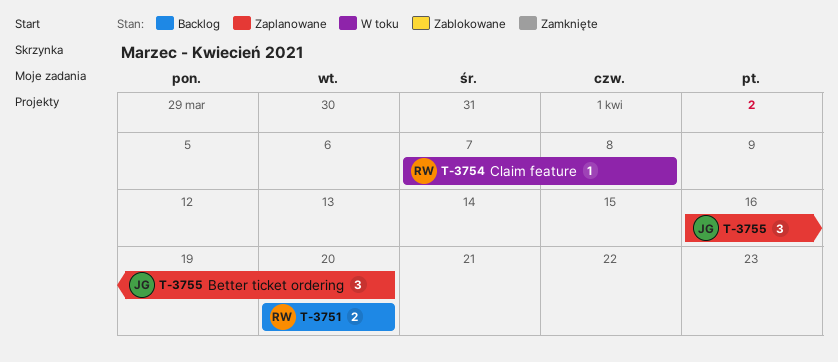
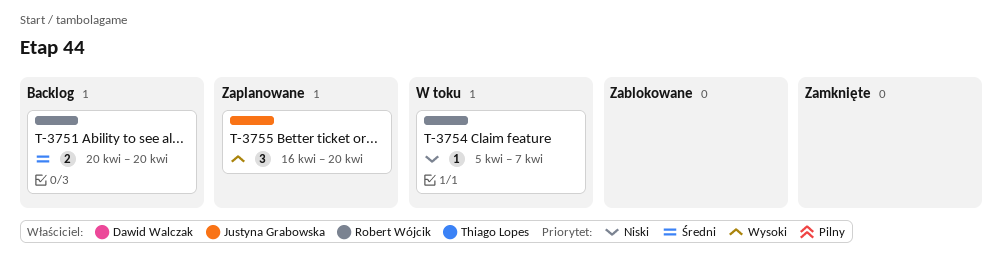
T-3754, start: Apr 7 -> Apr 5
T-3754, due: Apr 8 -> Apr 7

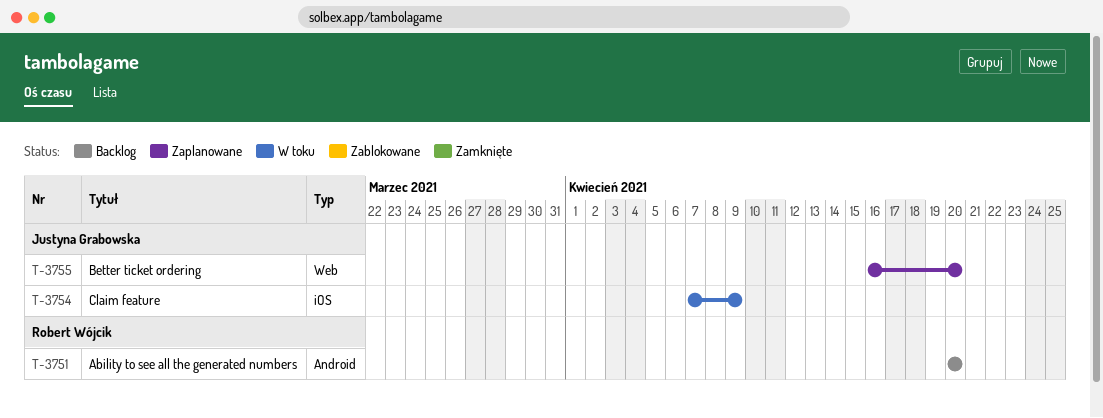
T-3754, owner: Robert Wójcik -> Justyna Grabowska
T-3754, start: Apr 5 -> Apr 7
T-3754, due: Apr 7 -> Apr 9

